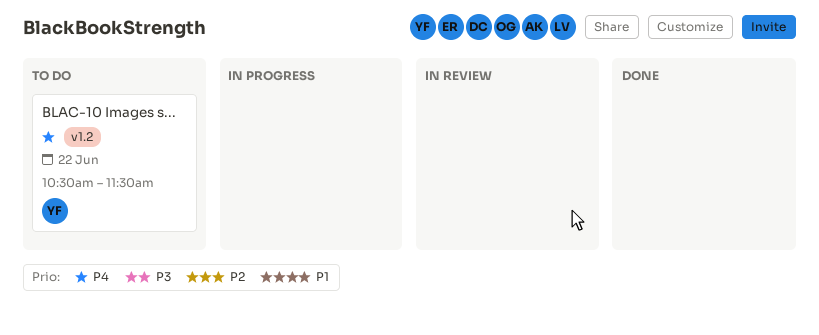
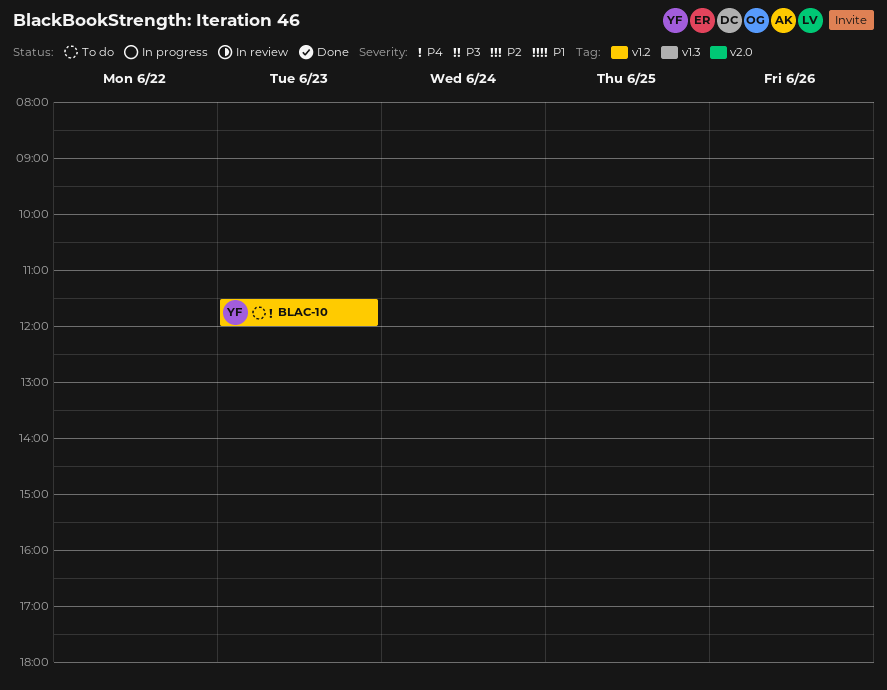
BLAC-10, day: Jun 22 -> Jun 23
BLAC-10, begins: 10:30 -> 11:30
BLAC-10, ends: 11:30 -> 12:00

